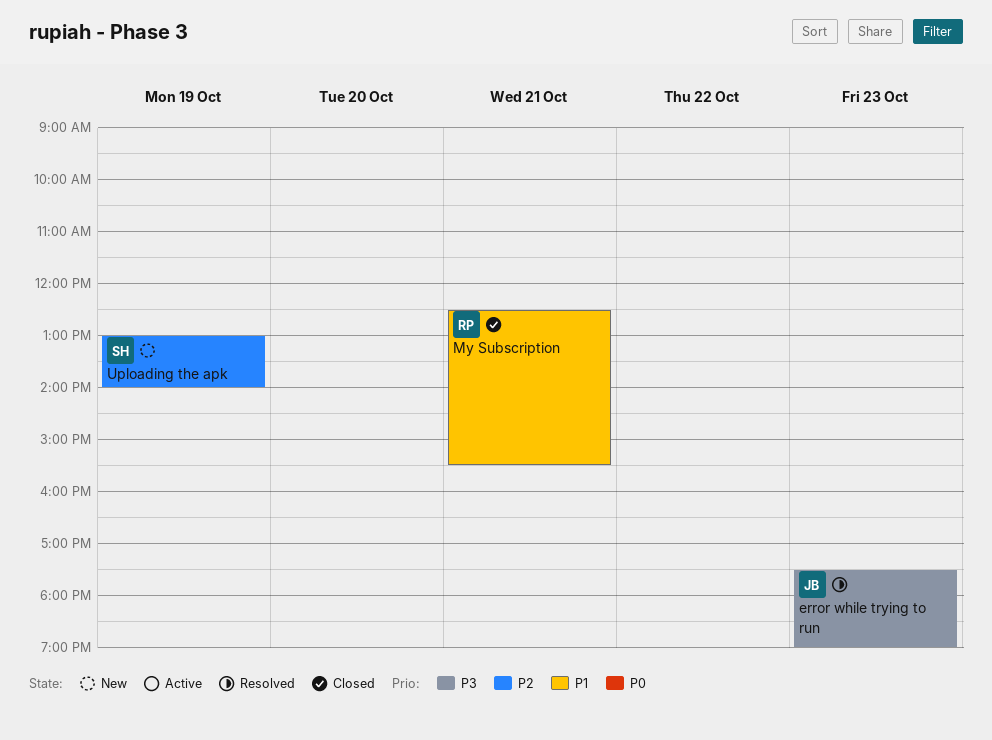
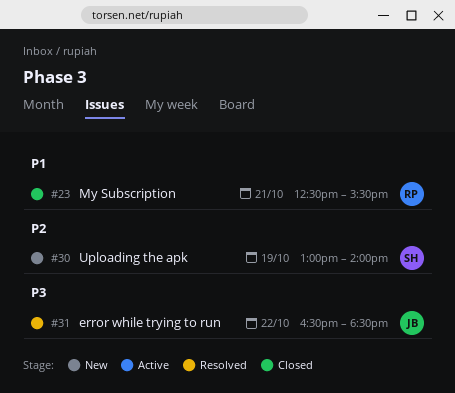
error while trying to run, day: Oct 23 -> Oct 22
error while trying to run, begins: 17:30 -> 16:30
error while trying to run, ends: 19:00 -> 18:30

